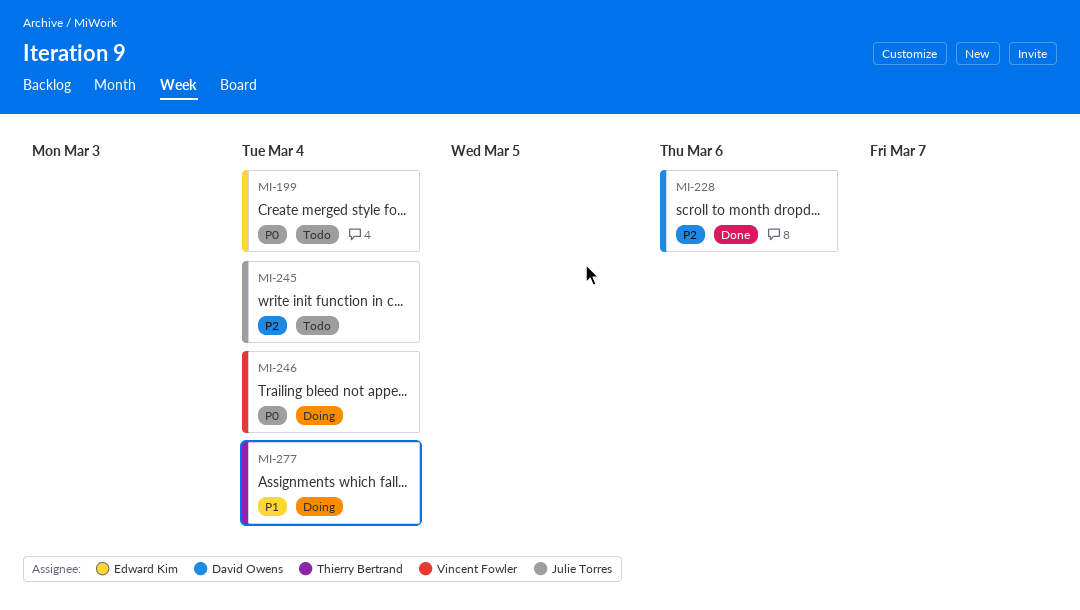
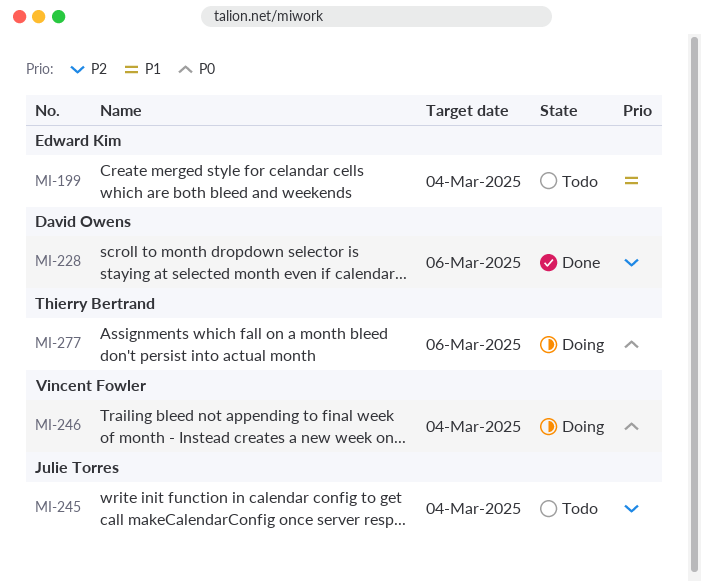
MI-199, priority: P0 -> P1
MI-277, priority: P1 -> P0
MI-277, due: Mar 4 -> Mar 6

